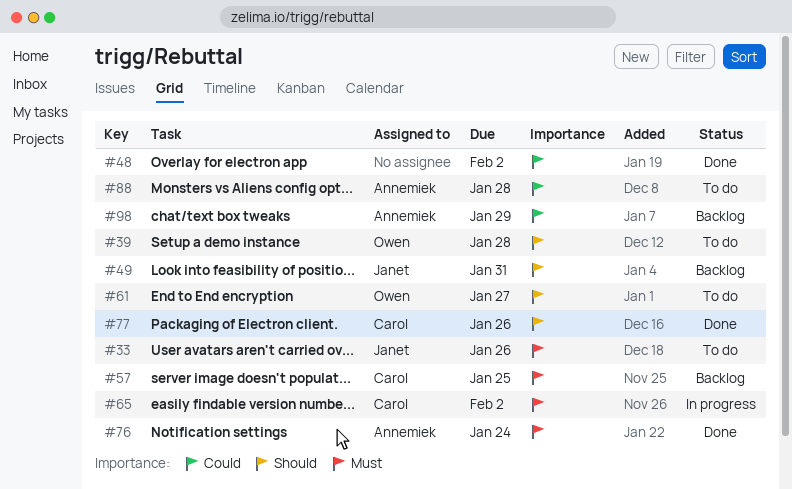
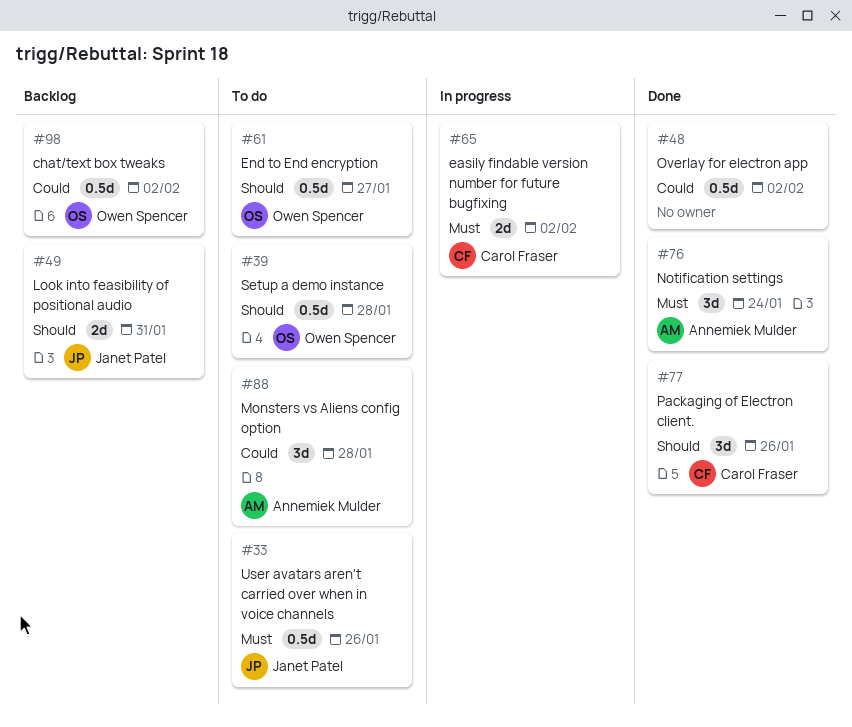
#57: present -> none
#98, owner: Annemiek Mulder -> Owen Spencer
#98, due: Jan 29 -> Feb 2

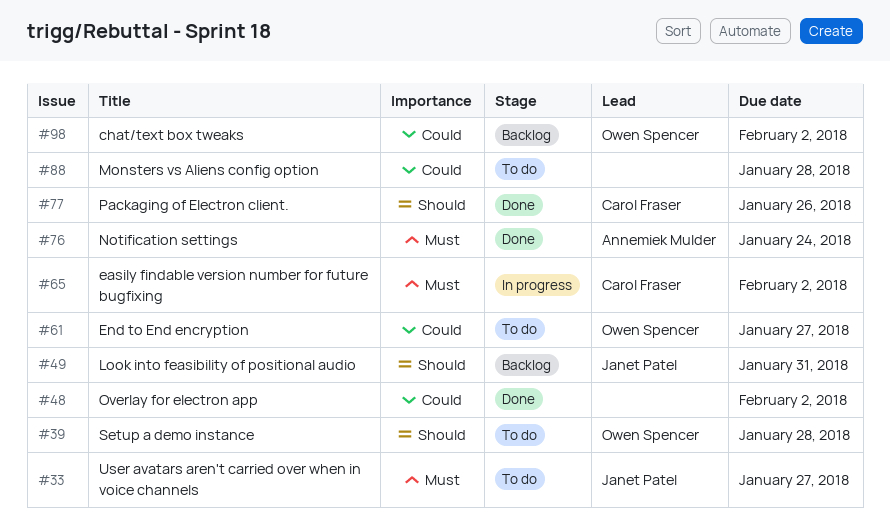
#33, due: Jan 26 -> Jan 27
#61, priority: Should -> Could
#88, owner: Annemiek Mulder -> none

